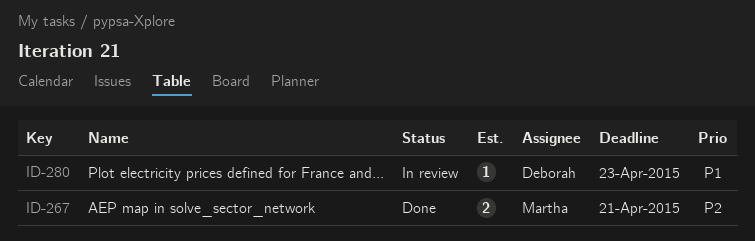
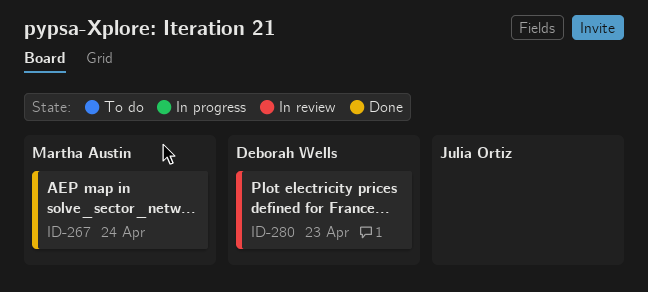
ID-267, due: Apr 21 -> Apr 24

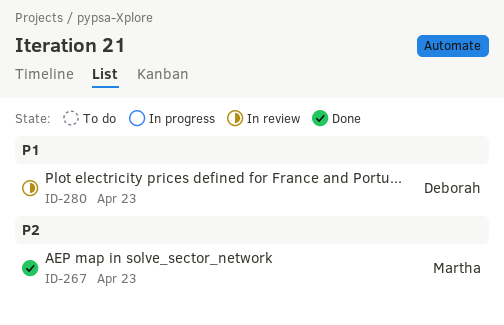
ID-267, due: Apr 24 -> Apr 23

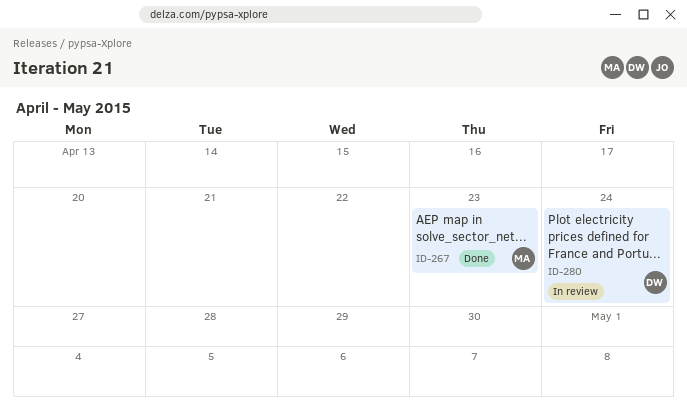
ID-280, due: Apr 23 -> Apr 24

